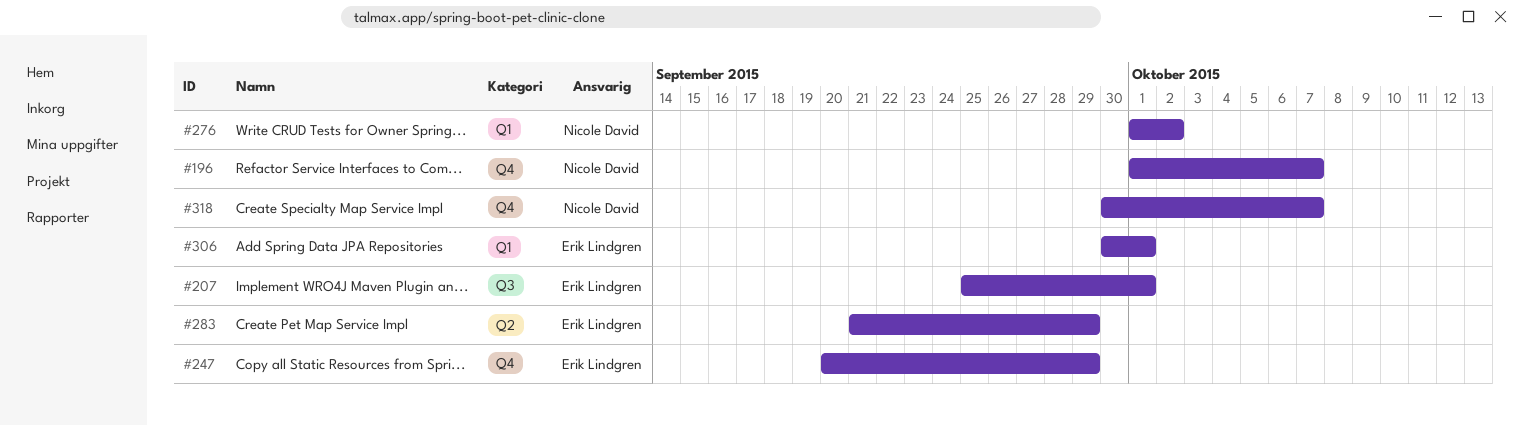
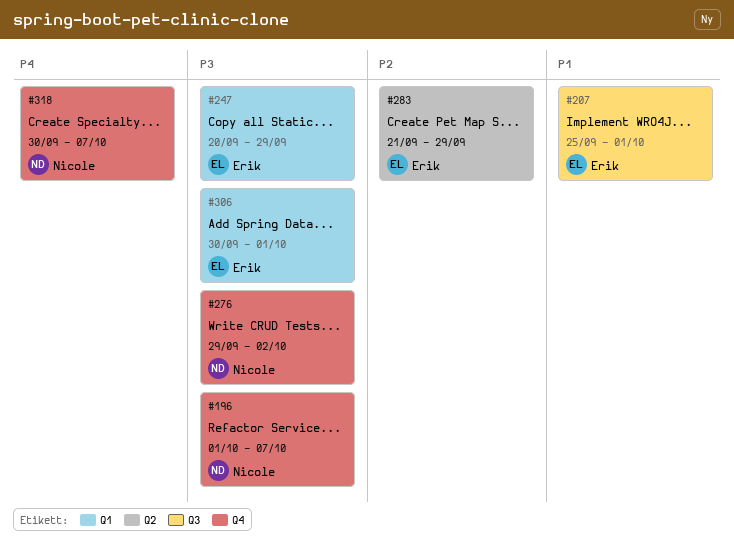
#247, label: Q4 -> Q1
#276, label: Q1 -> Q4
#276, start: Oct 1 -> Sep 29

